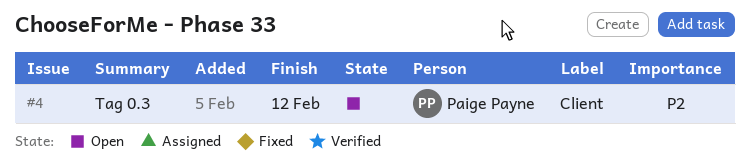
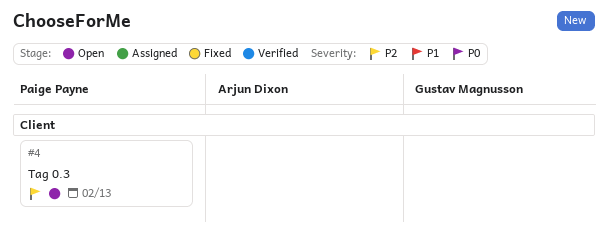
#4, due: Feb 12 -> Feb 13

